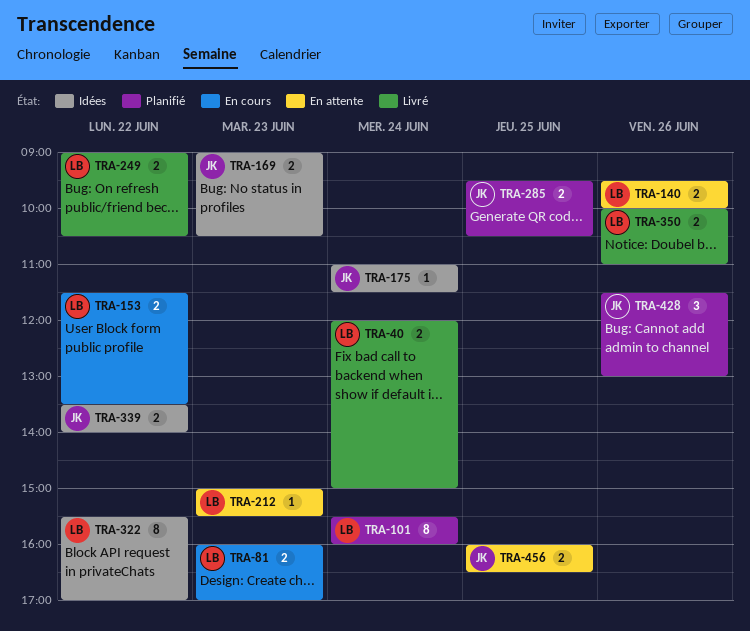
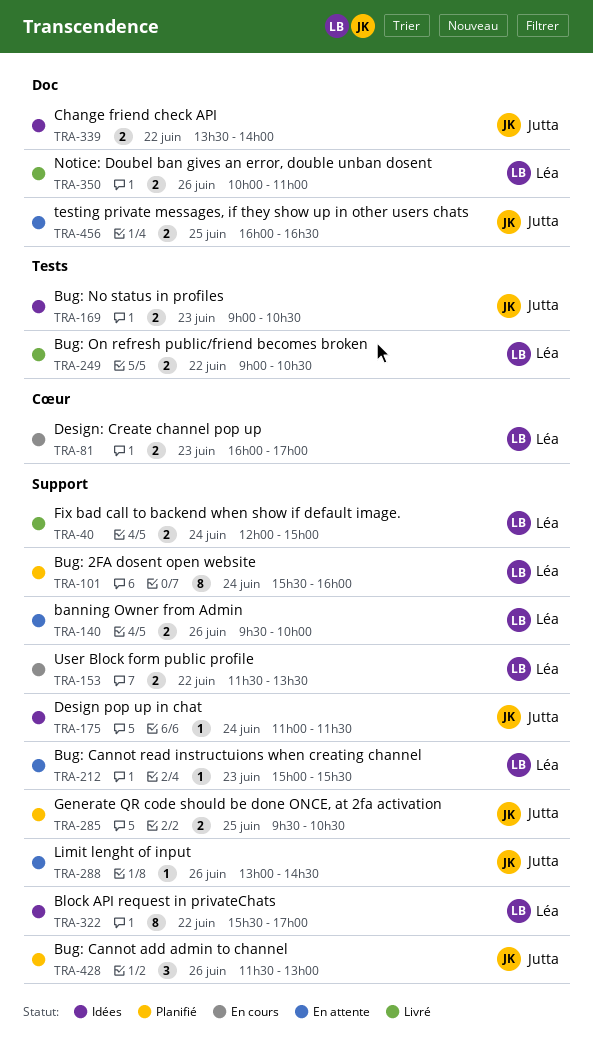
TRA-288: none -> present

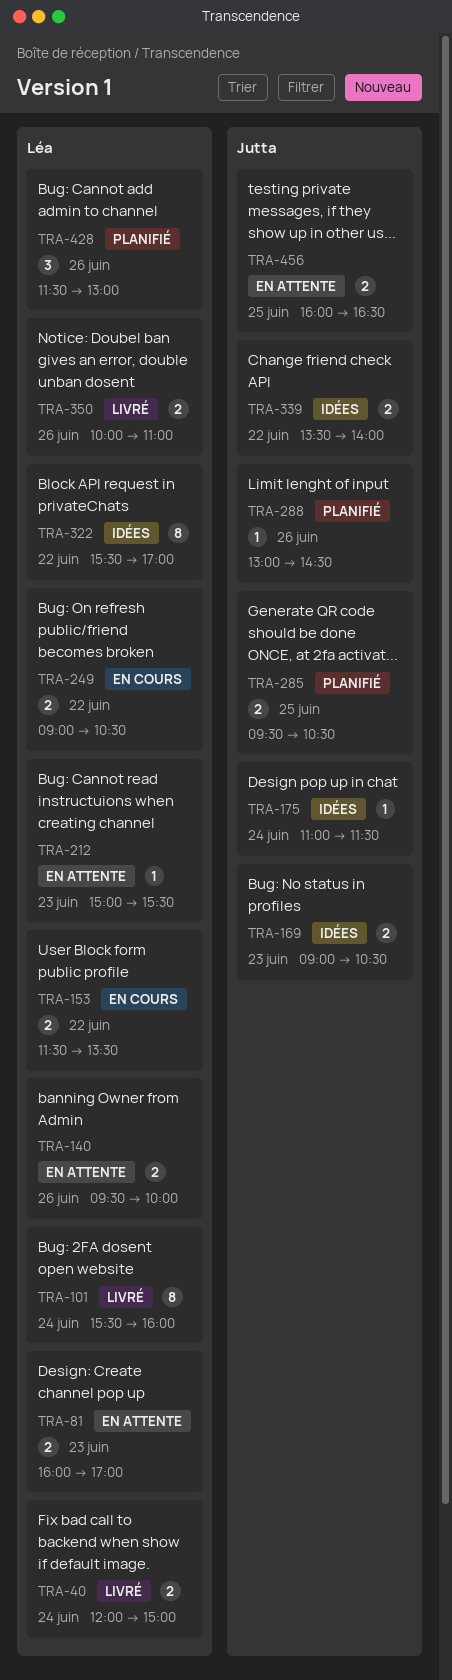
TRA-81, status: En cours -> En attente
TRA-101, status: Planifié -> Livré
TRA-249, status: Livré -> En cours
TRA-288, status: En attente -> Planifié
TRA-428, owner: Jutta -> Léa

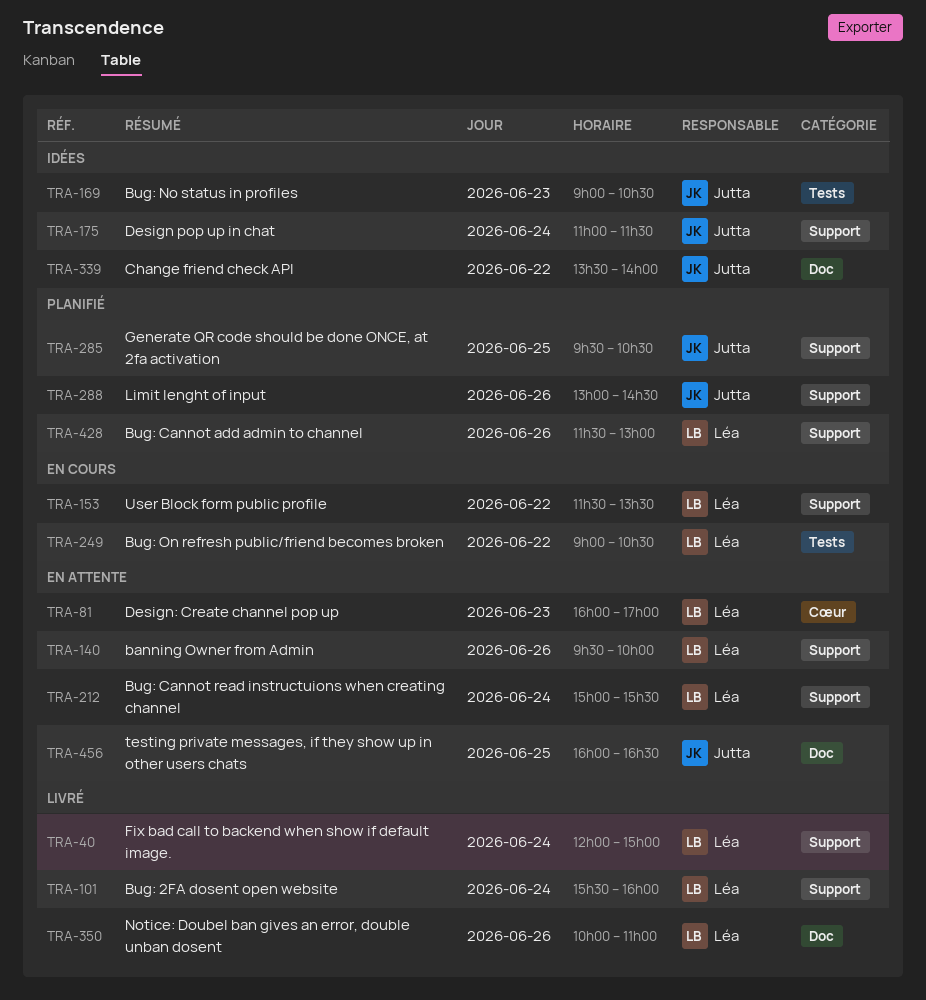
TRA-212, day: Jun 23 -> Jun 24
TRA-322: present -> none

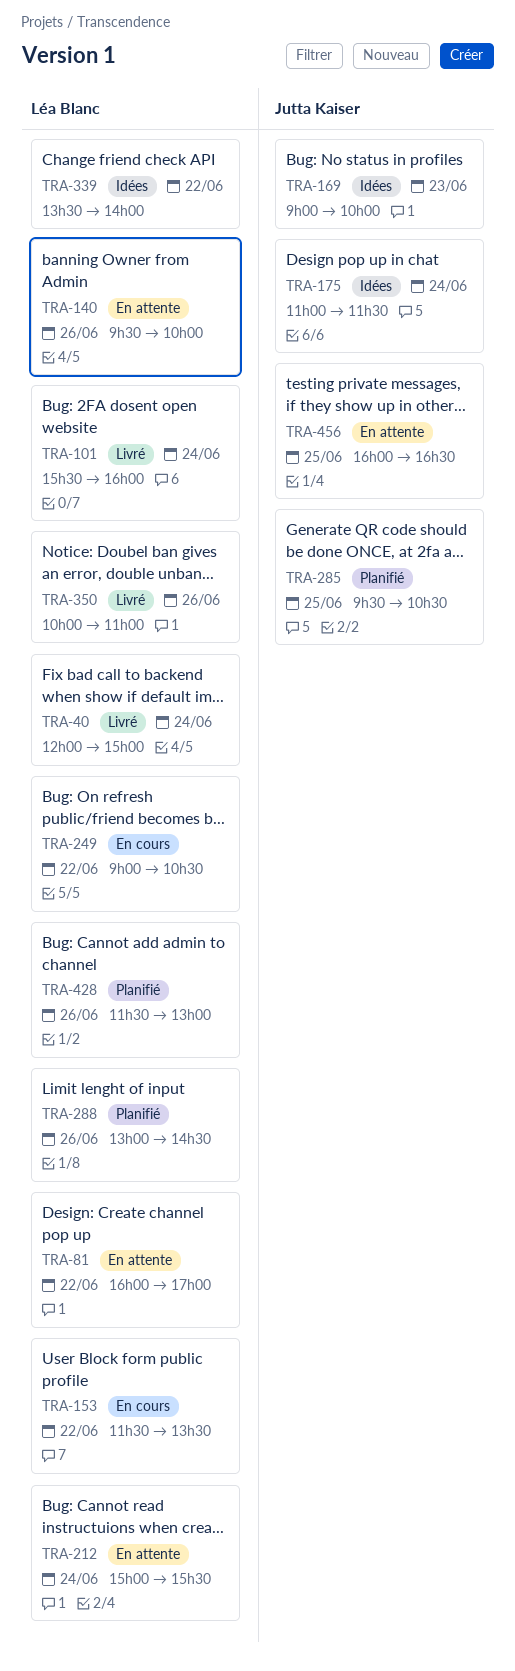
TRA-81, day: Jun 23 -> Jun 22
TRA-169, ends: 10:30 -> 10:00
TRA-288, owner: Jutta Kaiser -> Léa Blanc
TRA-339, owner: Jutta Kaiser -> Léa Blanc

